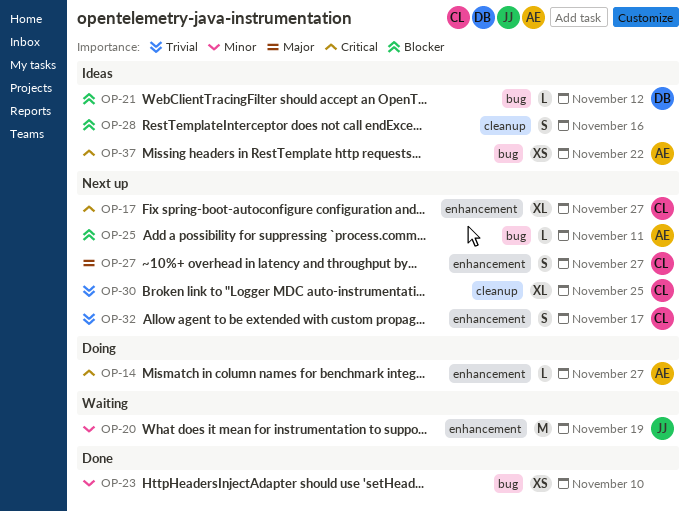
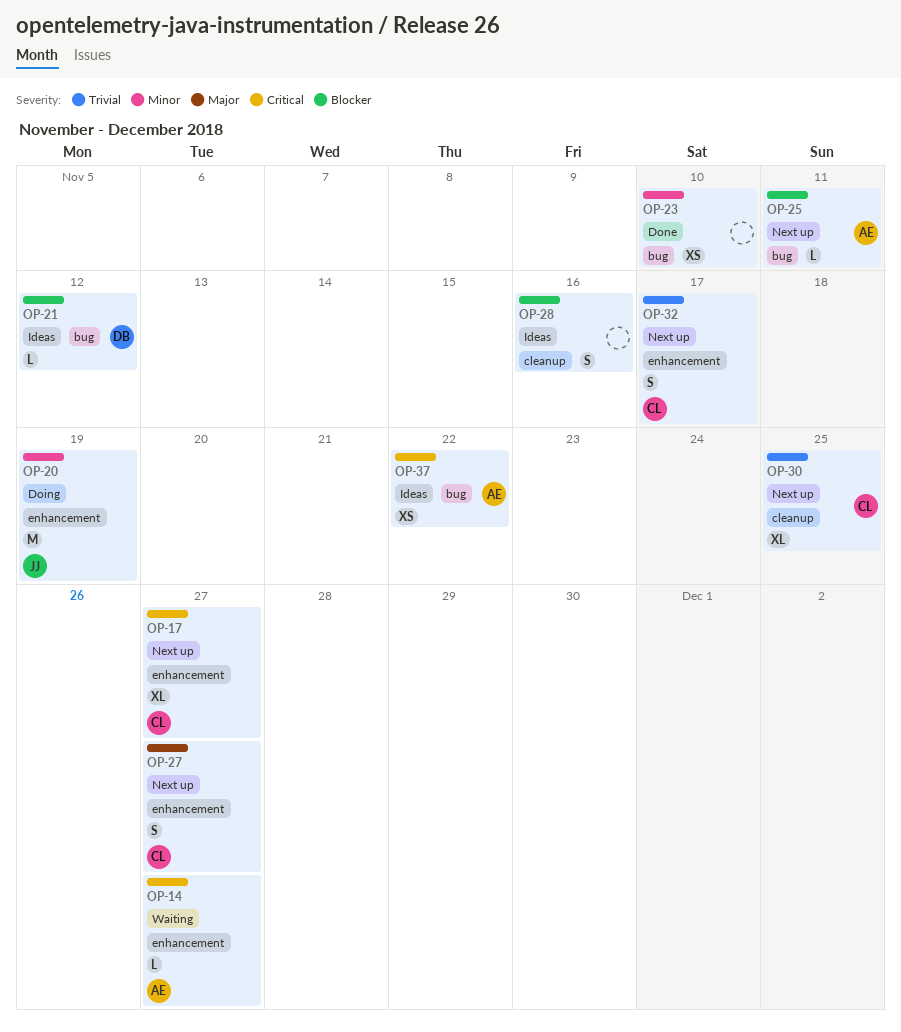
OP-14, status: Doing -> Waiting
OP-20, status: Waiting -> Doing

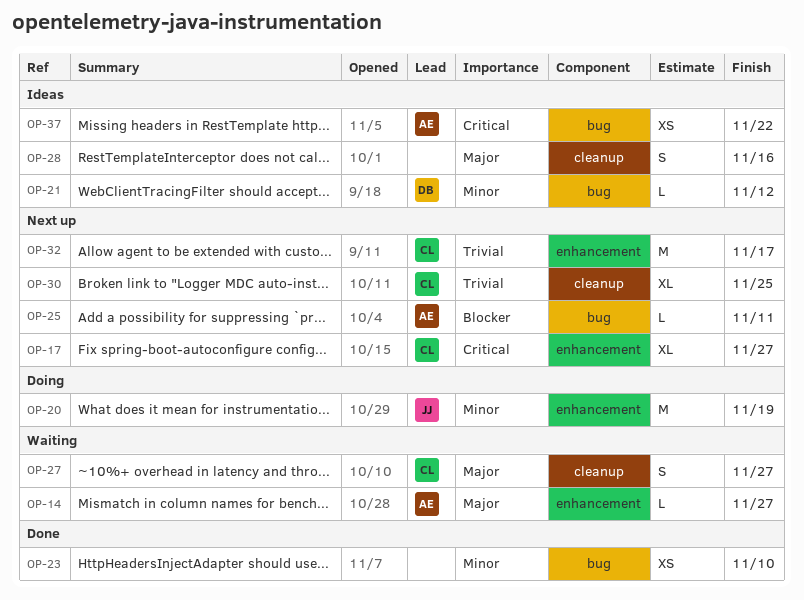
OP-14, priority: Critical -> Major
OP-21, priority: Blocker -> Minor
OP-27, status: Next up -> Waiting
OP-27, label: enhancement -> cleanup
OP-28, priority: Blocker -> Major
OP-32, estimate: S -> M

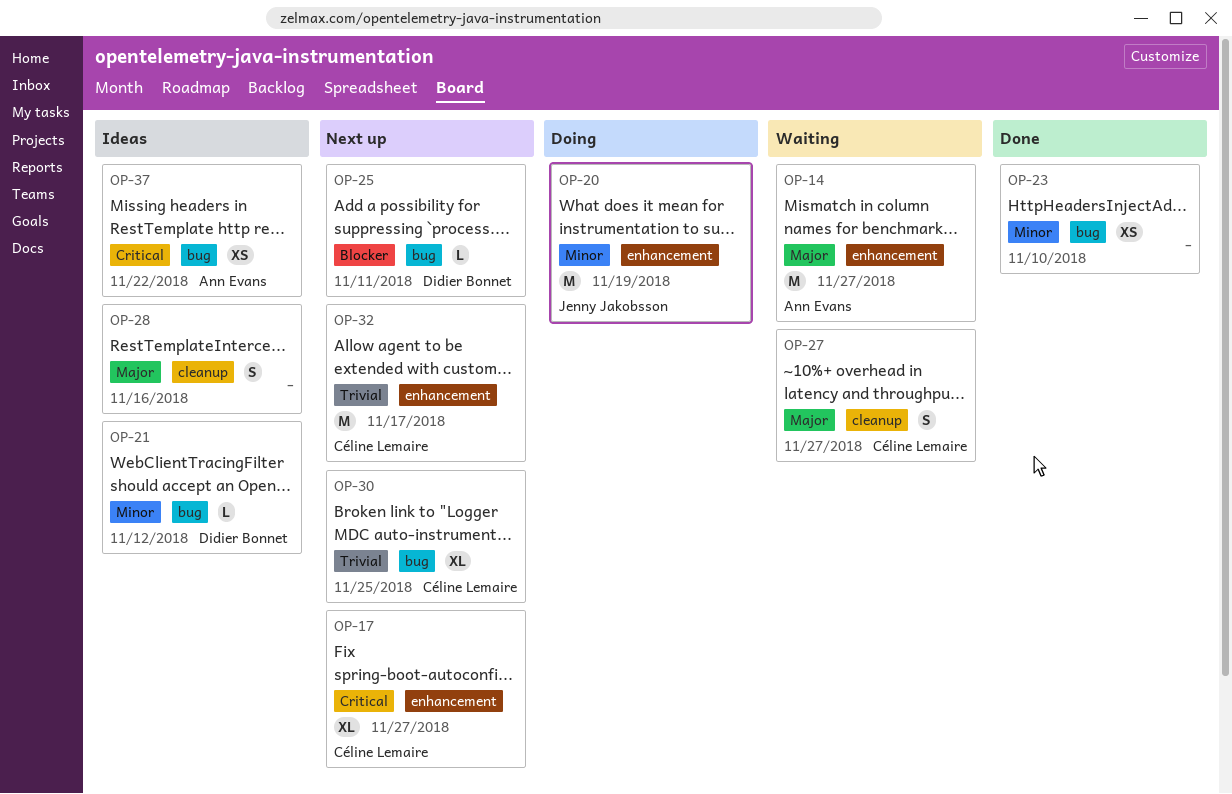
OP-14, estimate: L -> M
OP-25, owner: Ann Evans -> Didier Bonnet
OP-30, label: cleanup -> bug

